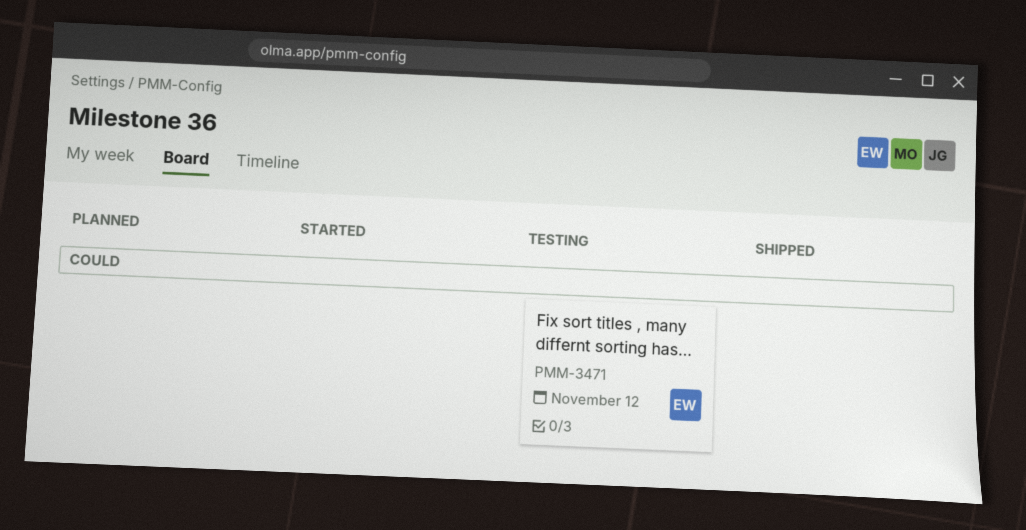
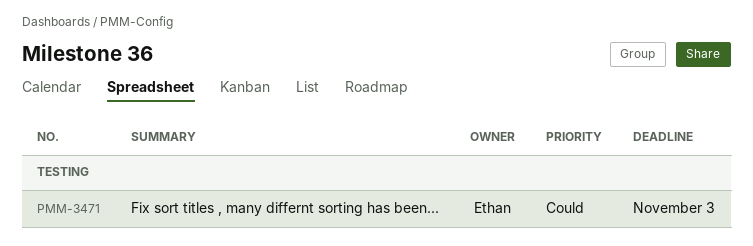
PMM-3471, due: Nov 12 -> Nov 3

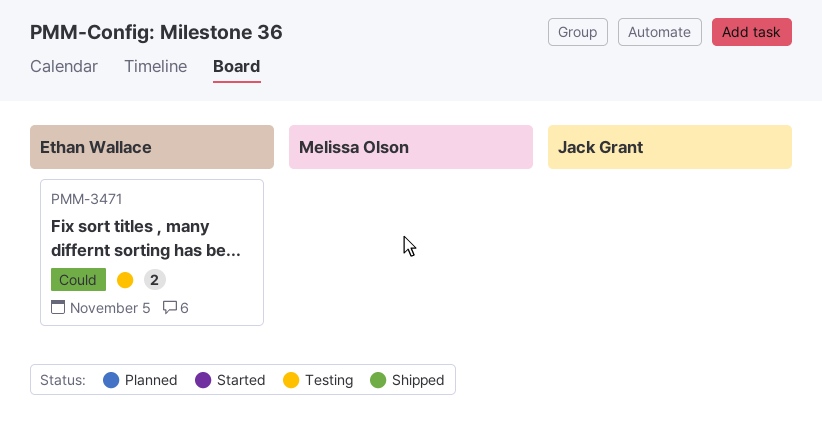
PMM-3471, due: Nov 3 -> Nov 5

